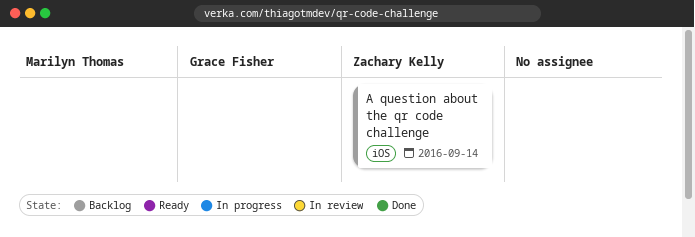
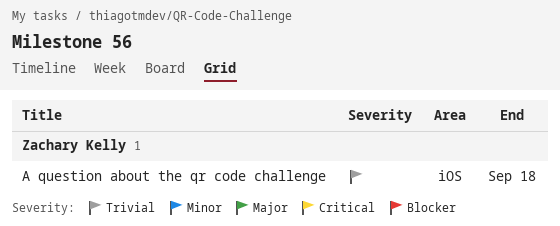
A question about the qr code challenge, due: Sep 14 -> Sep 18

